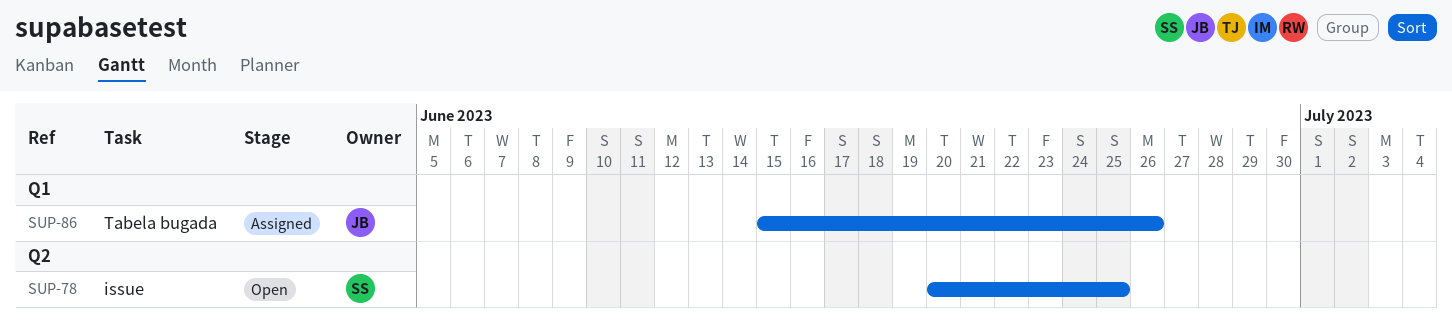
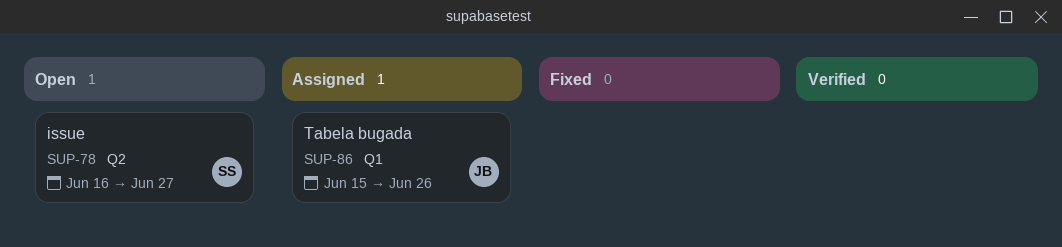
SUP-78, start: Jun 20 -> Jun 16
SUP-78, due: Jun 25 -> Jun 27

